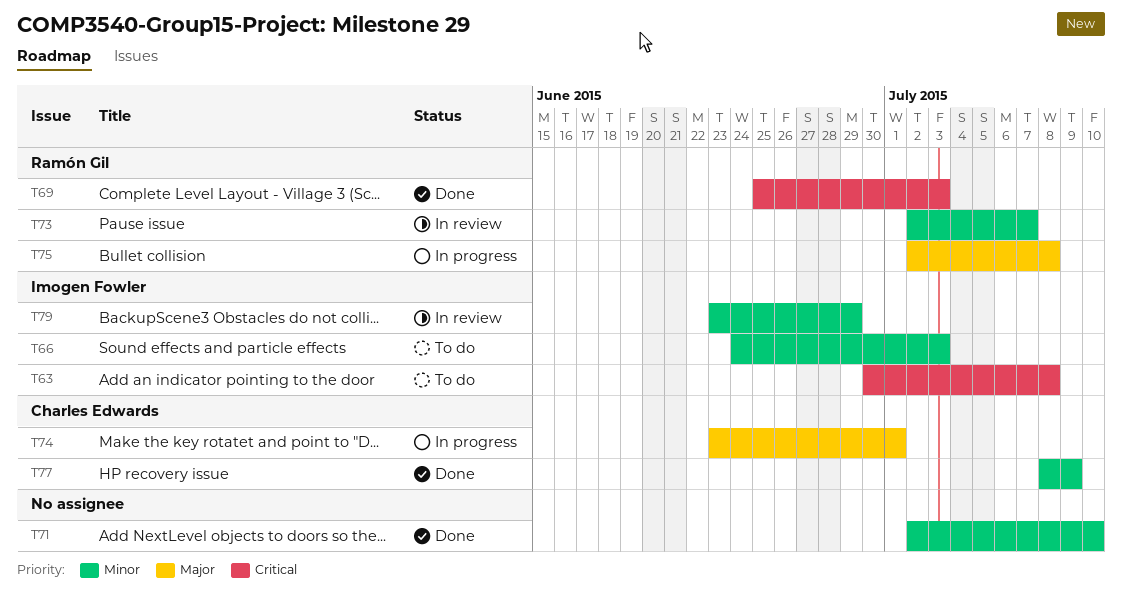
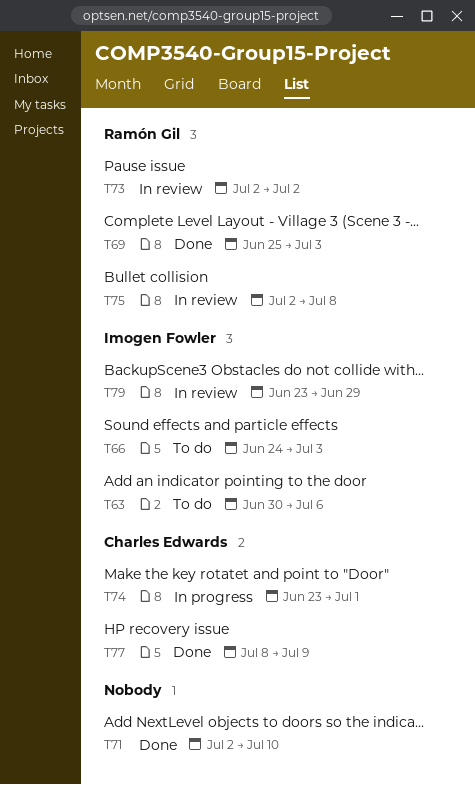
T63, due: Jul 8 -> Jul 6
T73, due: Jul 7 -> Jul 2
T75, status: In progress -> In review

